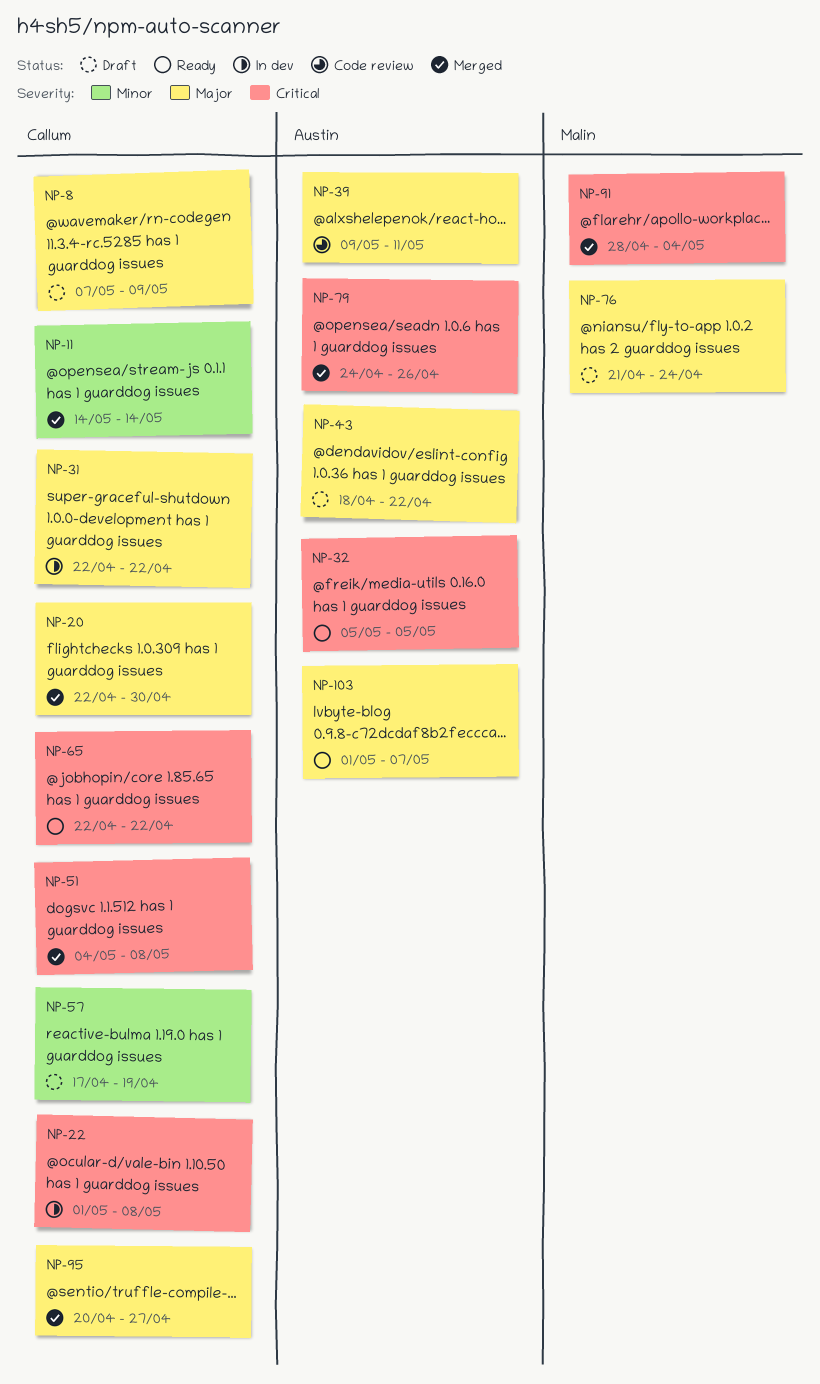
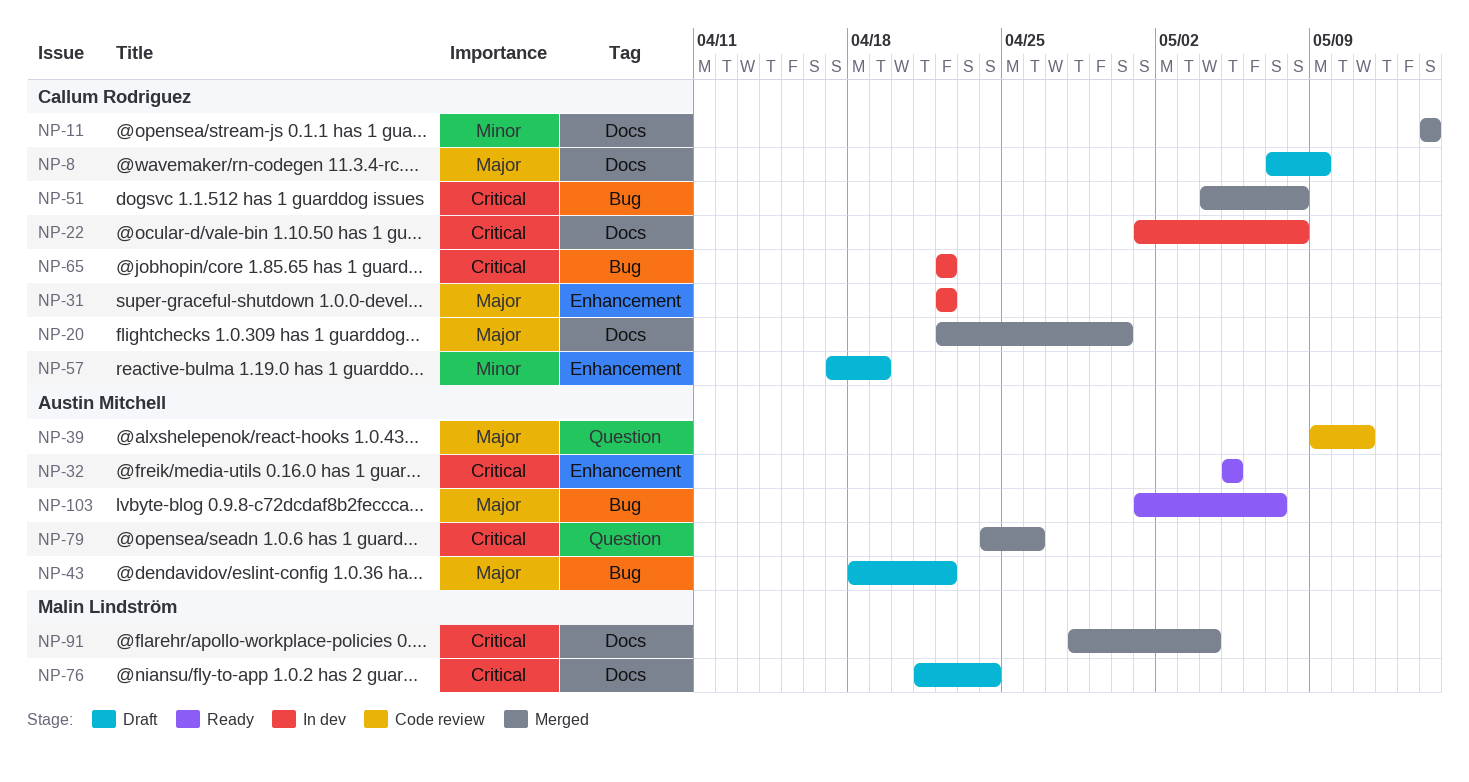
NP-65, status: Ready -> In dev
NP-76, priority: Major -> Critical
NP-95: present -> none

